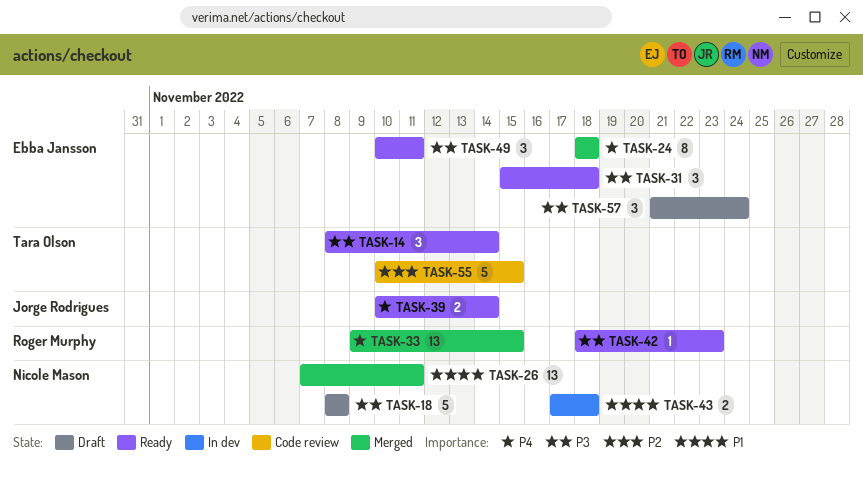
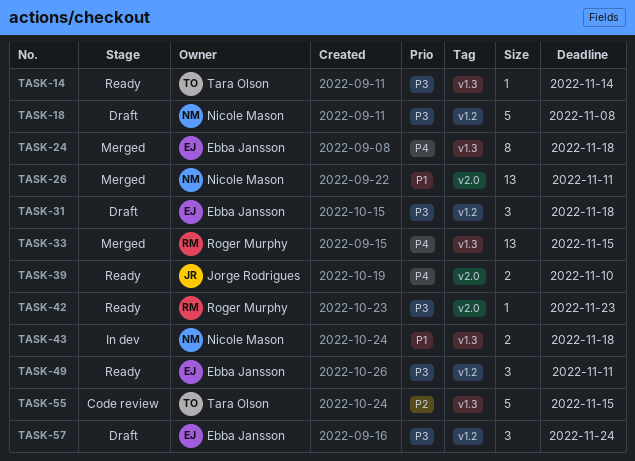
TASK-14, estimate: 3 -> 1
TASK-31, status: Ready -> Draft
TASK-39, due: Nov 14 -> Nov 10

